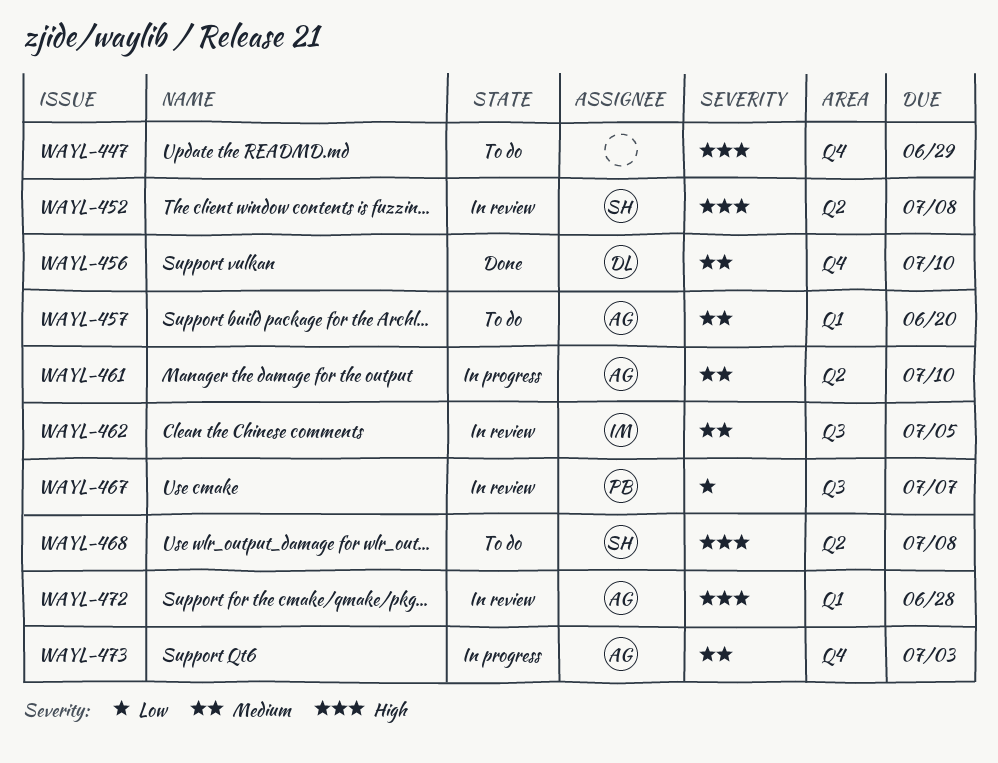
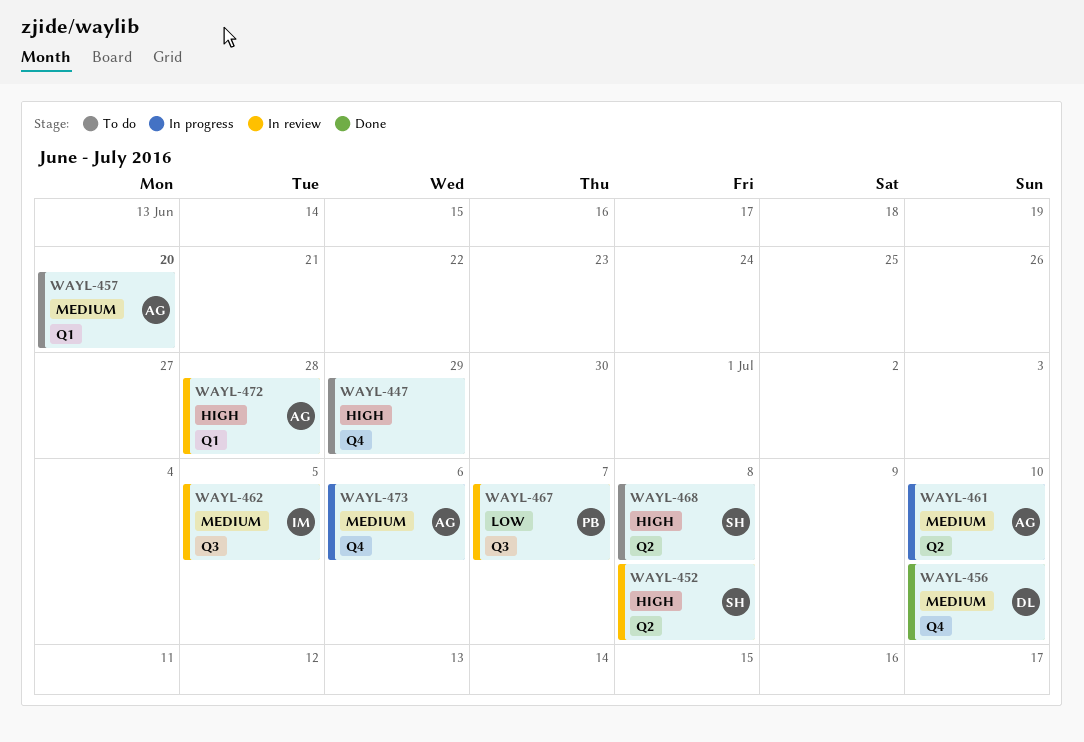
WAYL-473, due: Jul 3 -> Jul 6

